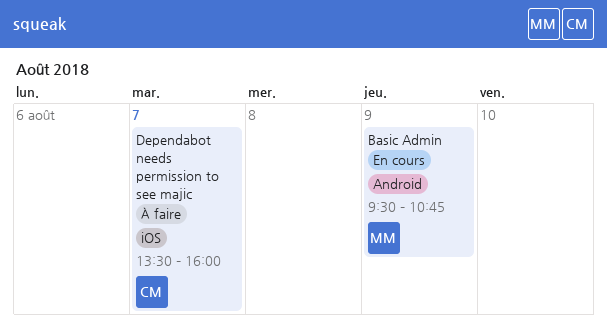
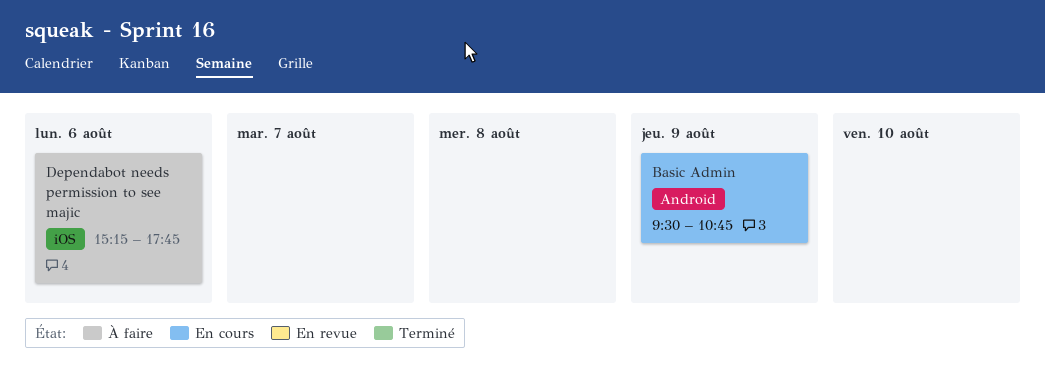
Dependabot needs permission to see majic, day: Aug 7 -> Aug 6
Dependabot needs permission to see majic, begins: 13:30 -> 15:15
Dependabot needs permission to see majic, ends: 16:00 -> 17:45

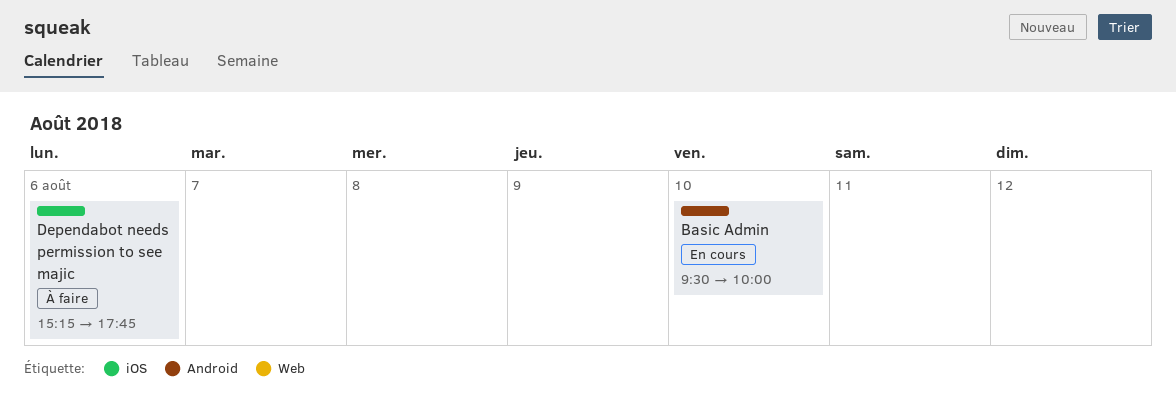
Basic Admin, day: Aug 9 -> Aug 10
Basic Admin, ends: 10:45 -> 10:00

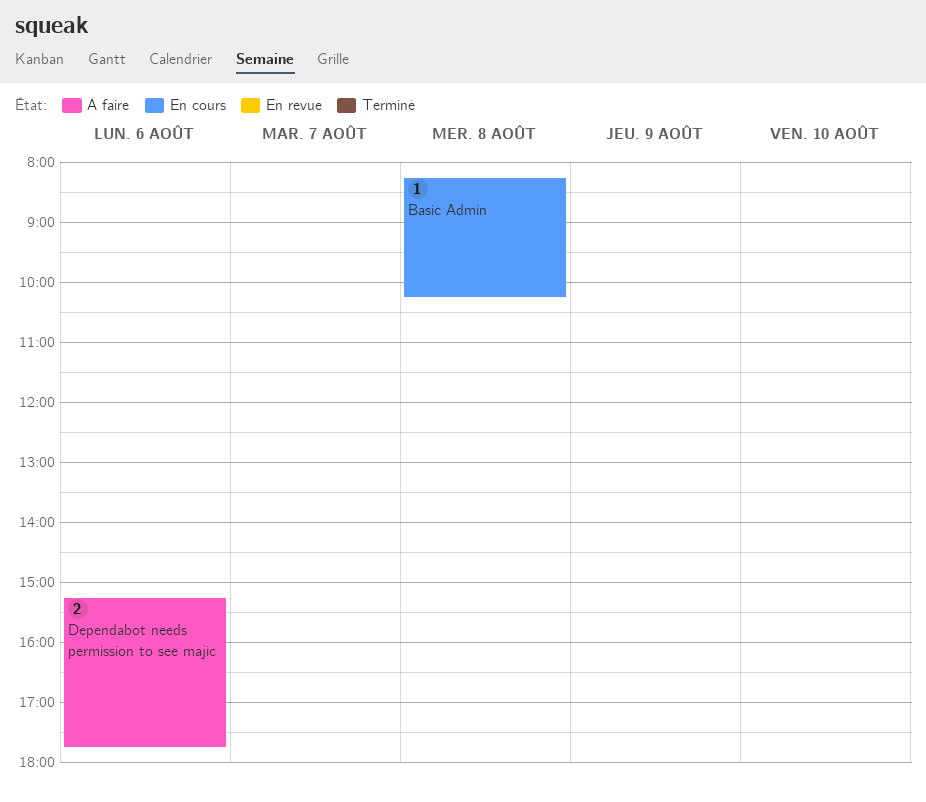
Basic Admin, day: Aug 10 -> Aug 8
Basic Admin, begins: 09:30 -> 08:15
Basic Admin, ends: 10:00 -> 10:15

